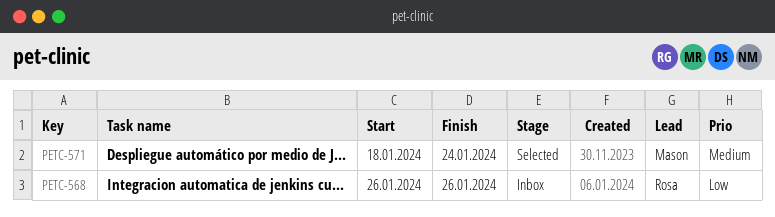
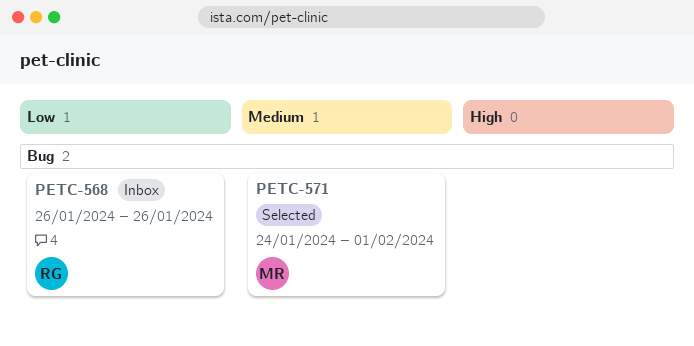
PETC-571, start: Jan 18 -> Jan 24
PETC-571, due: Jan 24 -> Feb 1

